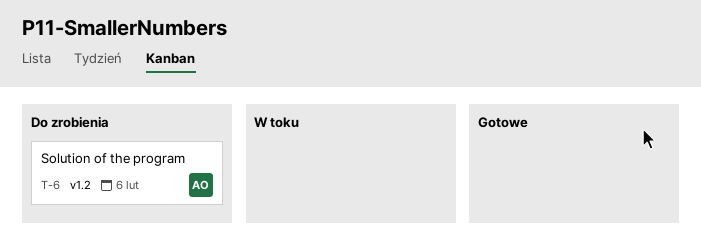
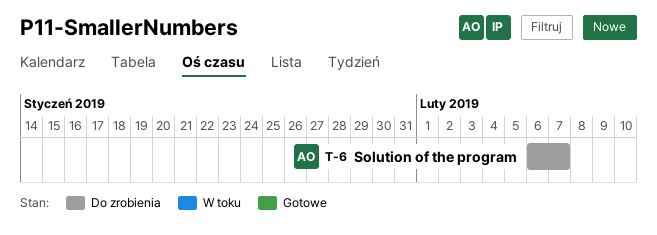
T-6, due: Feb 6 -> Feb 7

